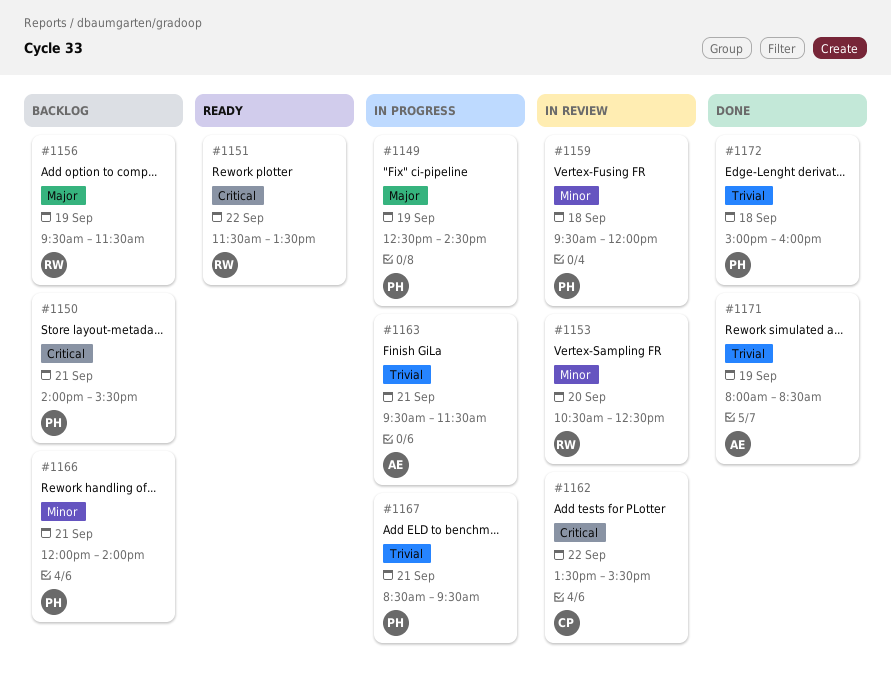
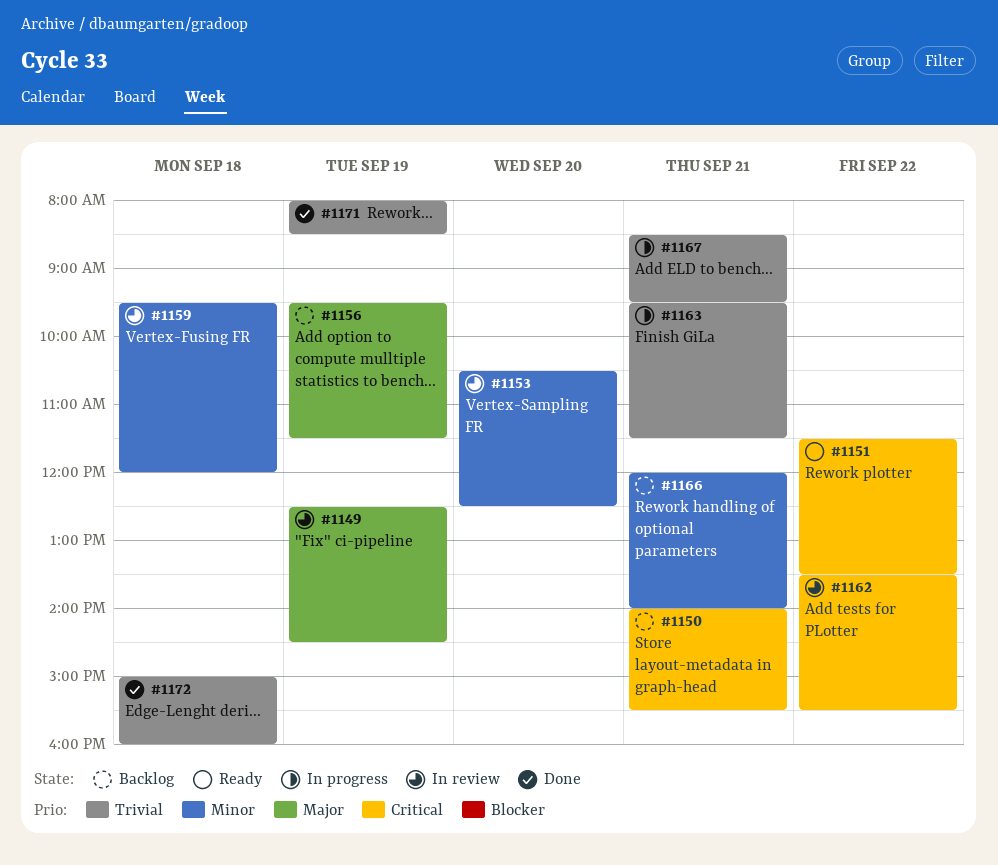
#1149, status: In progress -> In review

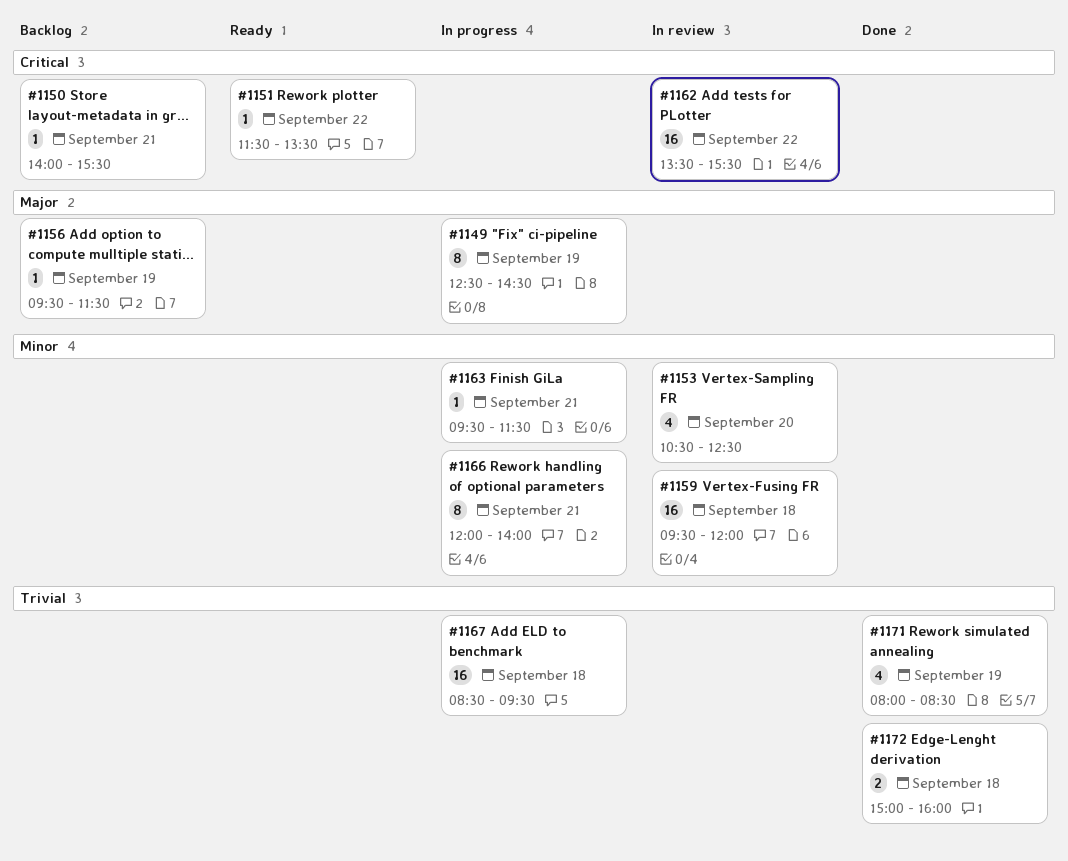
#1149, status: In review -> In progress
#1163, priority: Trivial -> Minor
#1166, status: Backlog -> In progress
#1167, day: Sep 21 -> Sep 18

